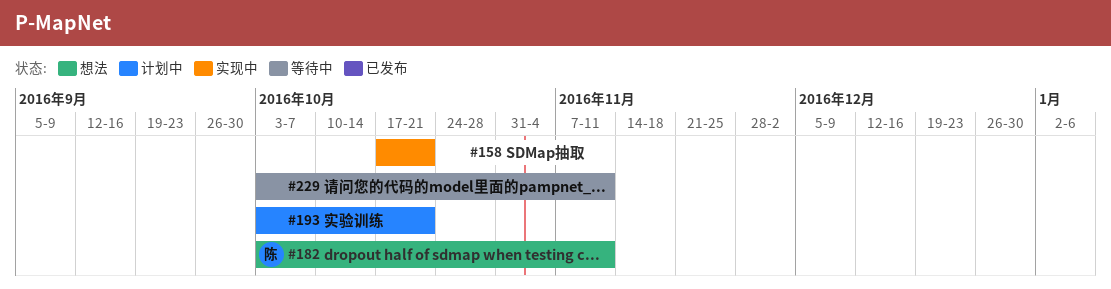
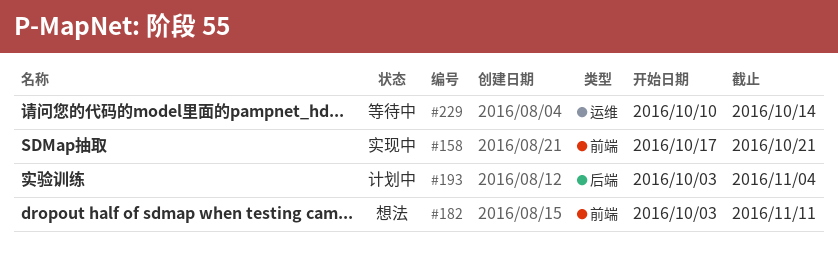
#193, due: Oct 21 -> Nov 4
#229, start: Oct 3 -> Oct 10
#229, due: Nov 11 -> Oct 14

